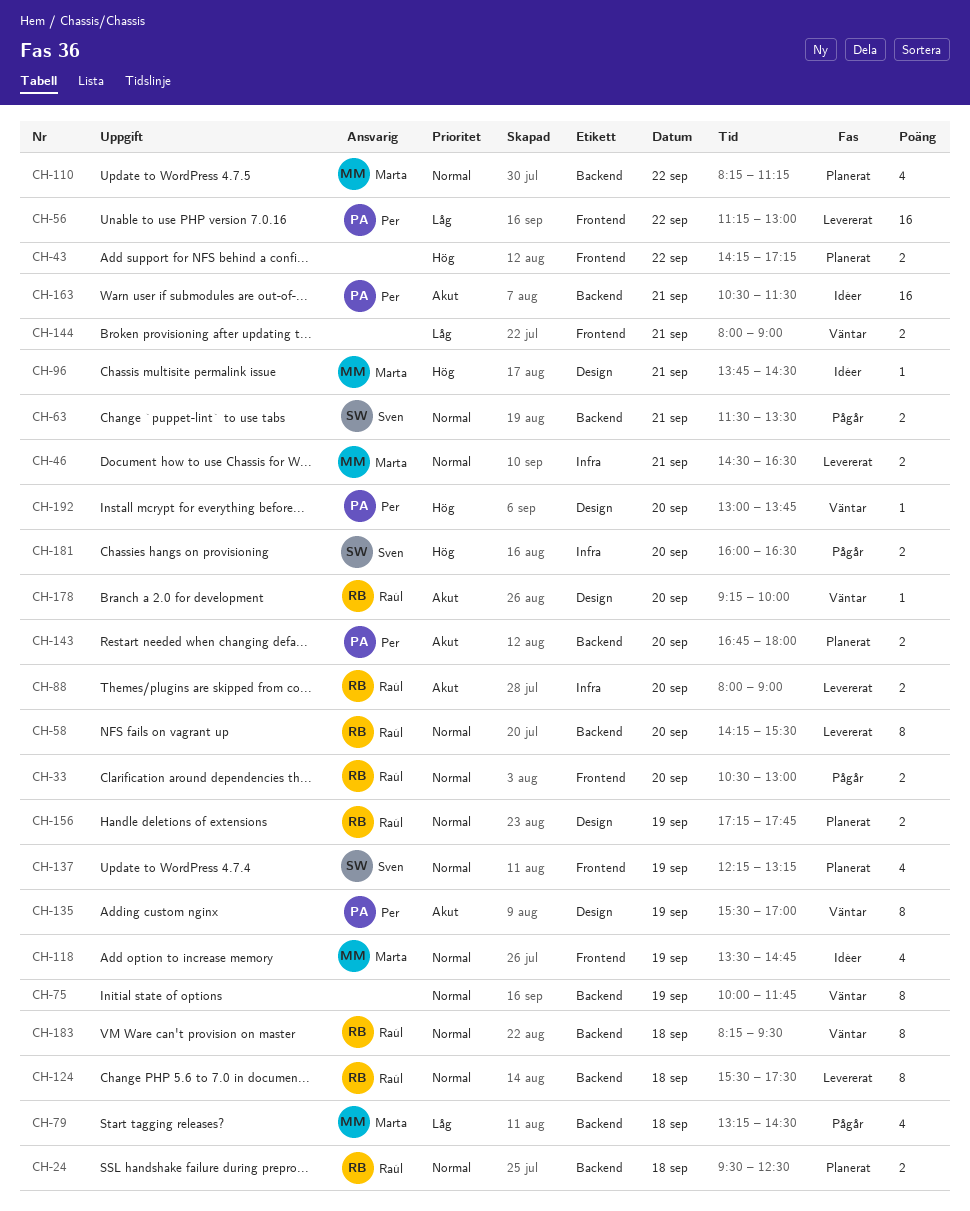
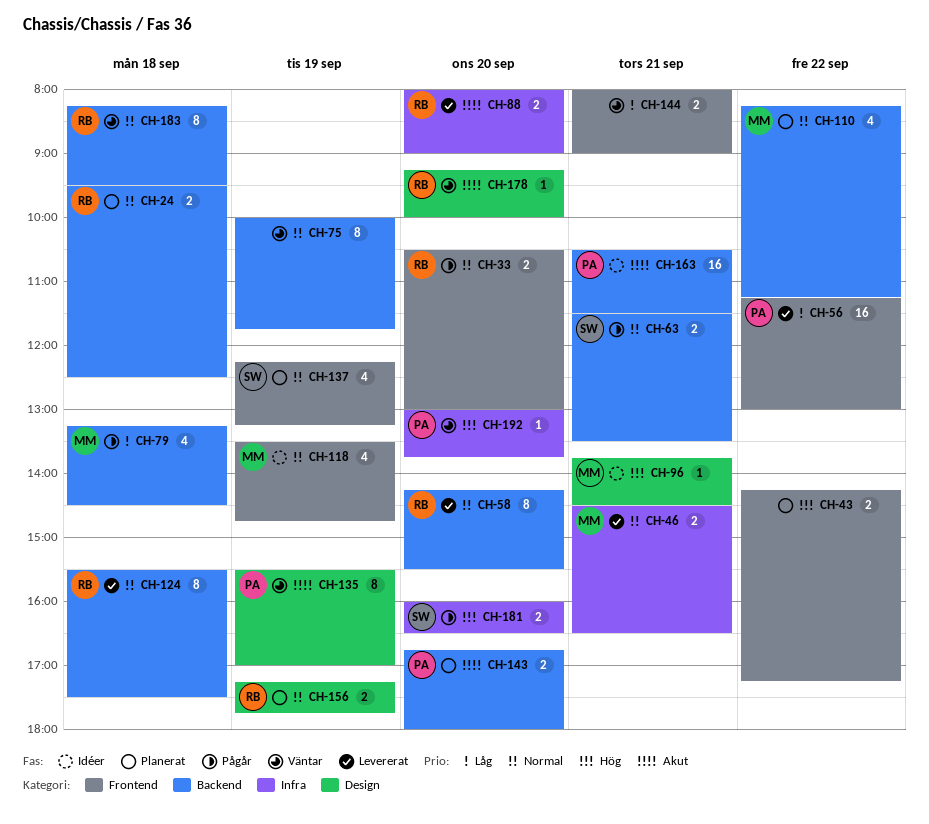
CH-192, label: Design -> Infra

